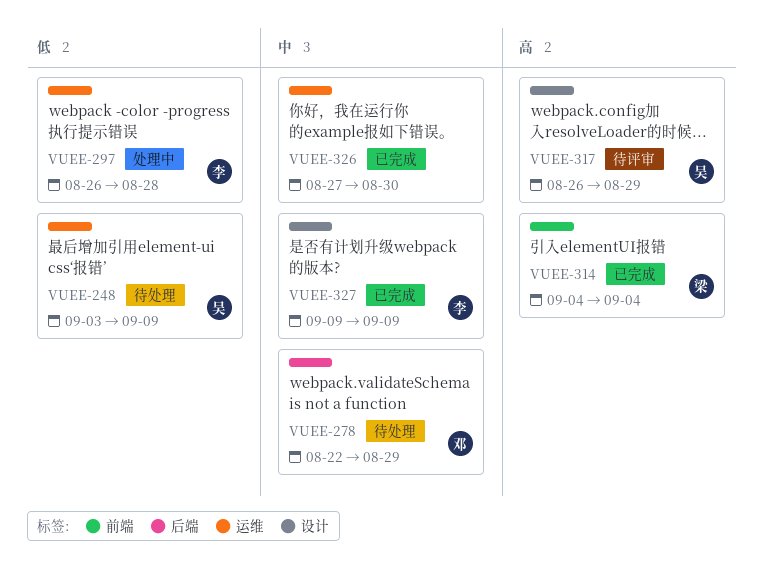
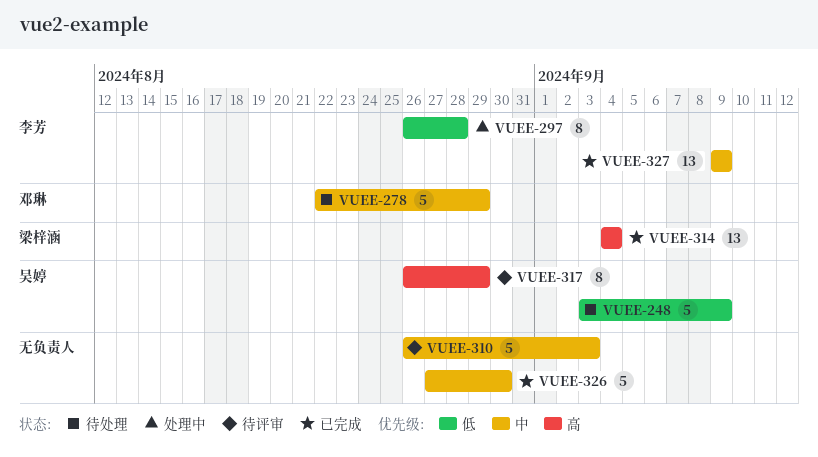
VUEE-310: none -> present

